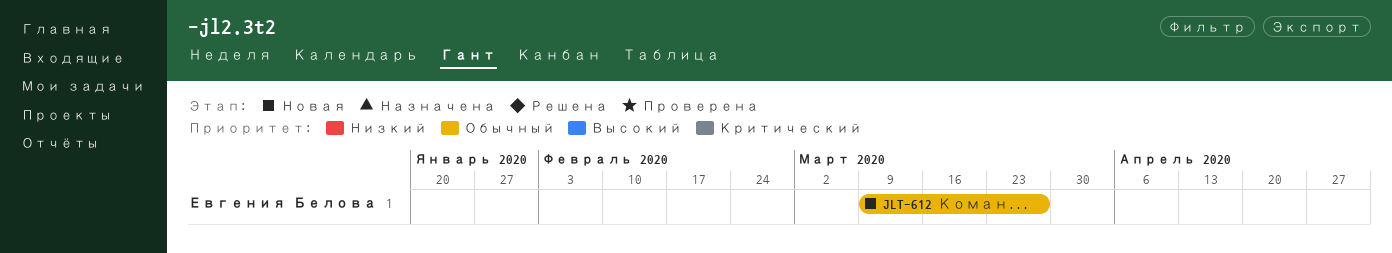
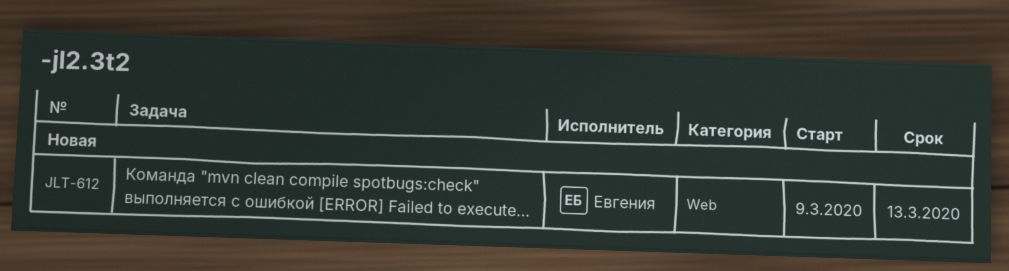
JLT-612, due: Mar 27 -> Mar 13

